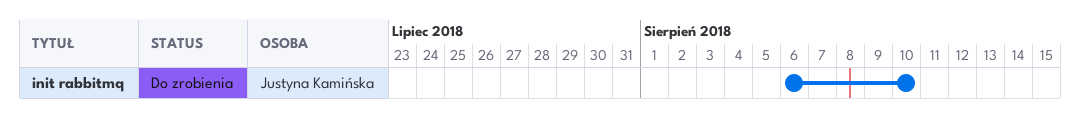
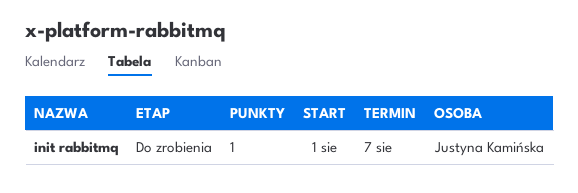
init rabbitmq, start: Aug 6 -> Aug 1
init rabbitmq, due: Aug 10 -> Aug 7

